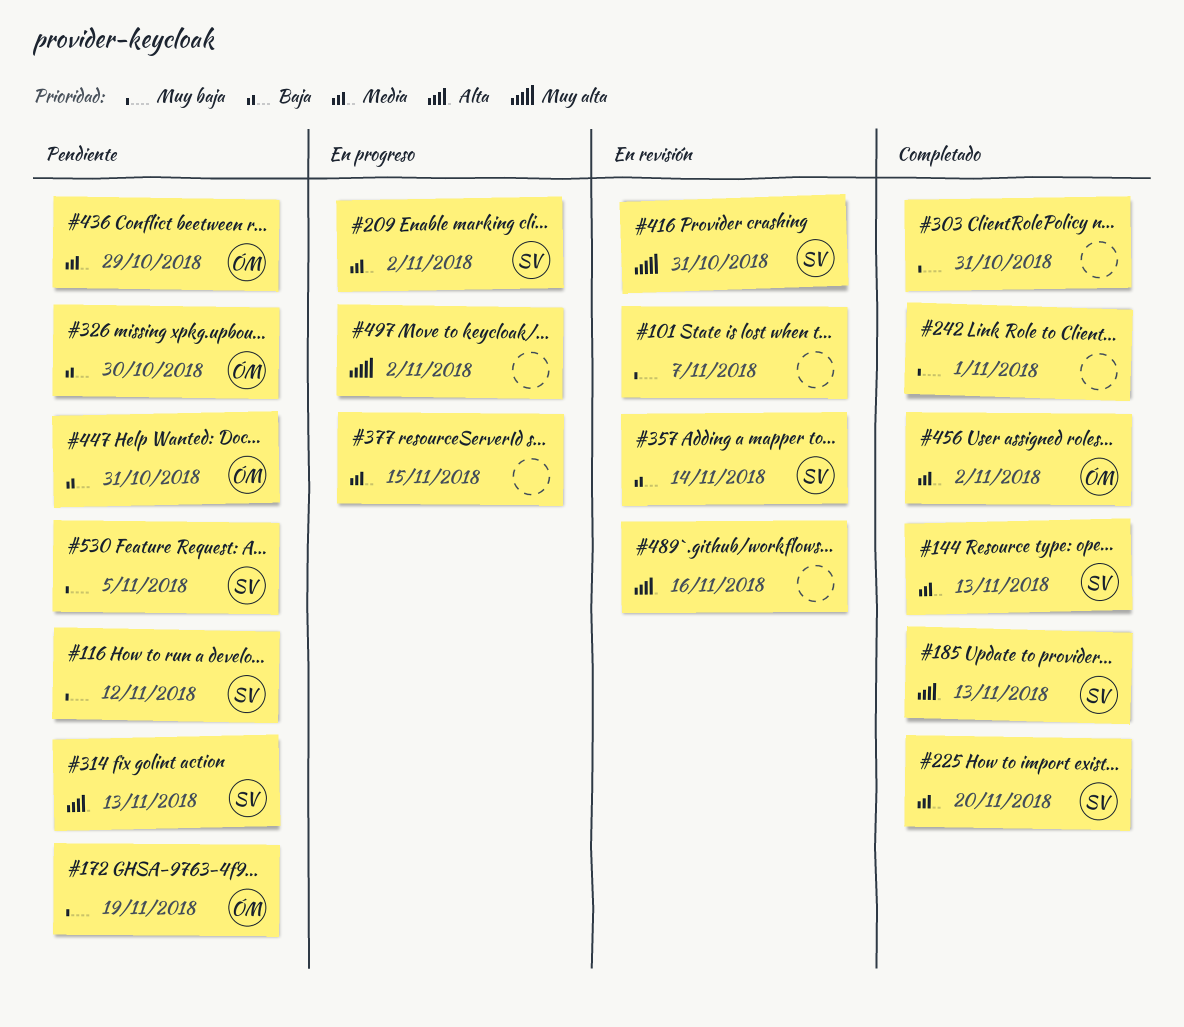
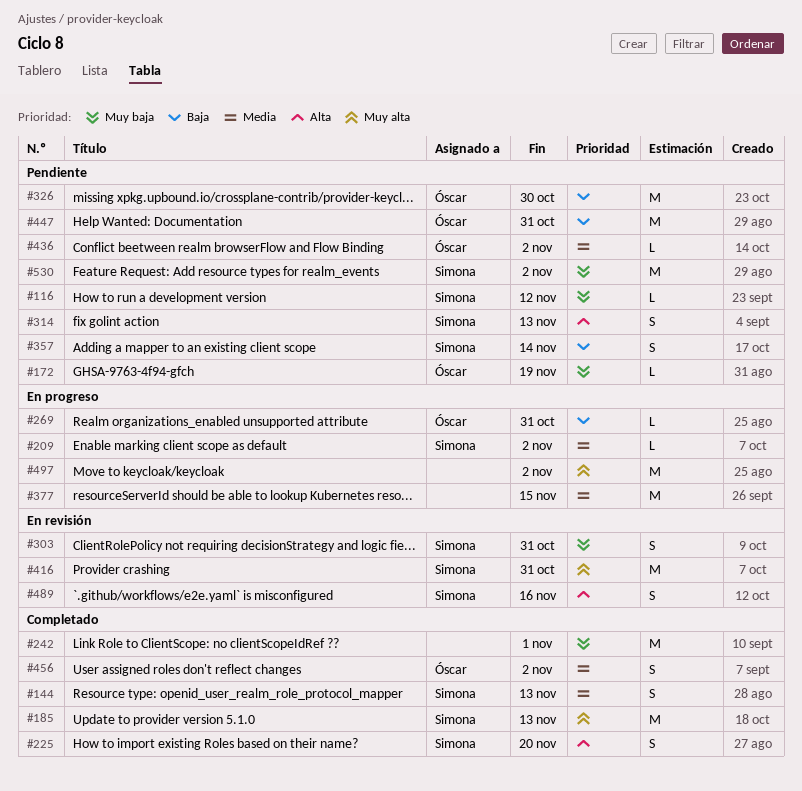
#101: present -> none
#185, priority: Alta -> Muy alta
#225, priority: Media -> Alta
#269: none -> present
#303, status: Completado -> En revisión
#303, owner: none -> Simona
#357, status: En revisión -> Pendiente
#436, due: Oct 29 -> Nov 2
#489, owner: none -> Simona
#530, due: Nov 5 -> Nov 2

